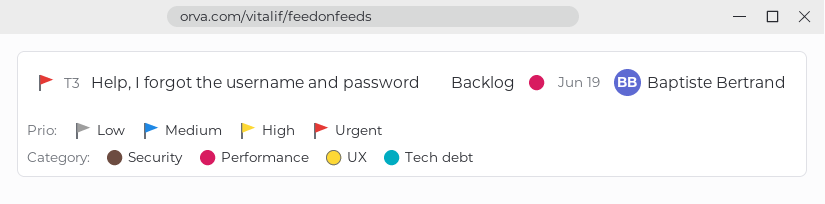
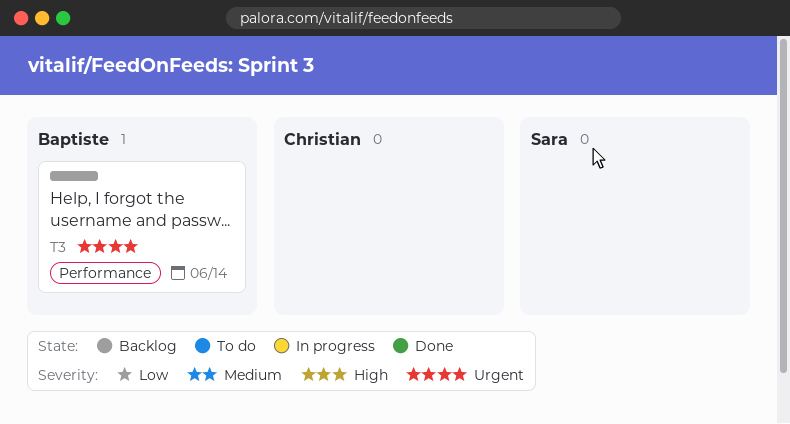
T3, due: Jun 19 -> Jun 14

